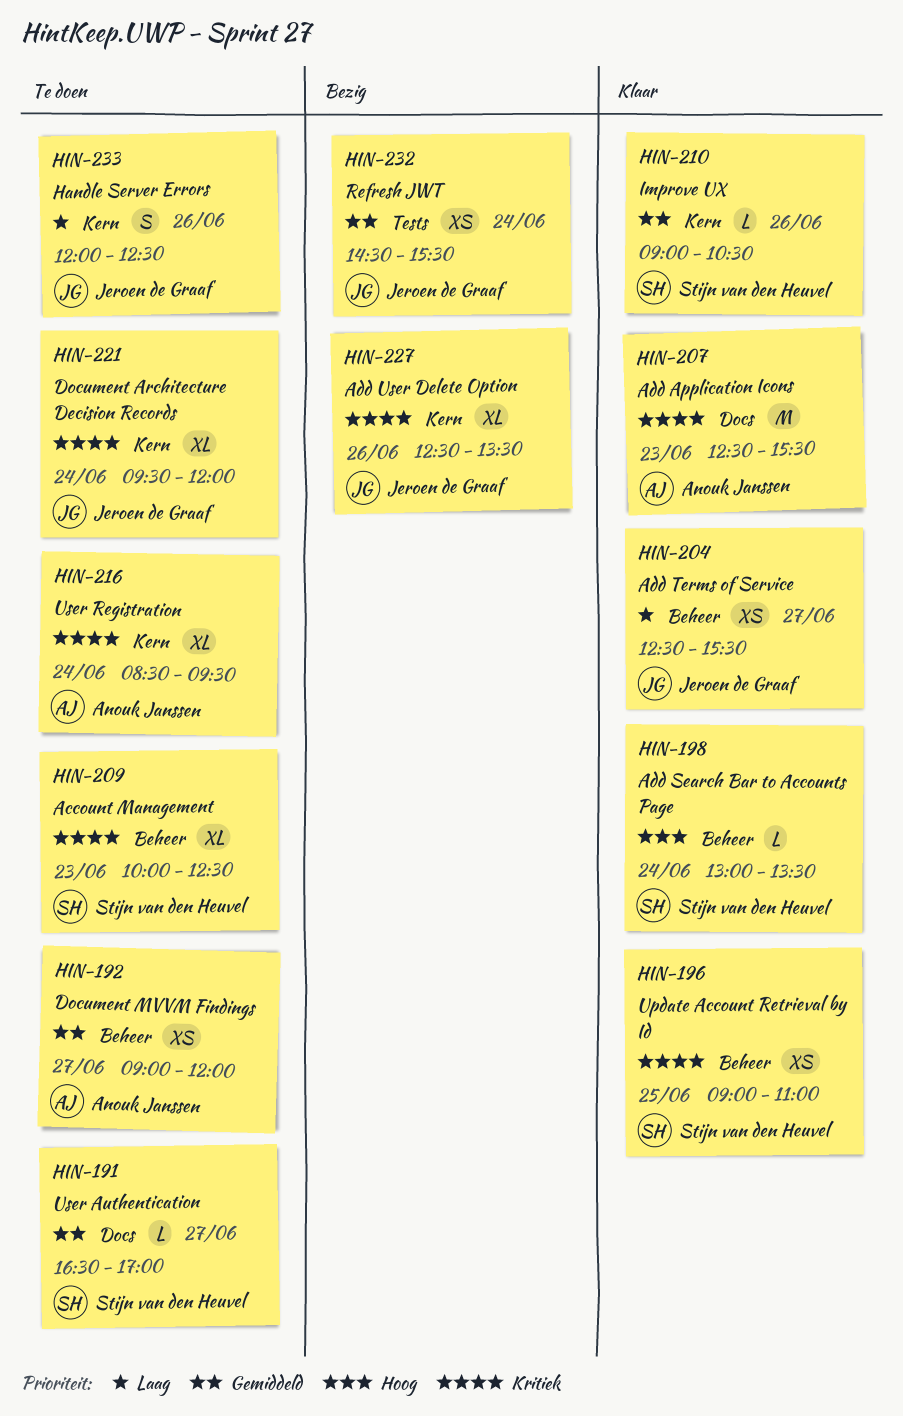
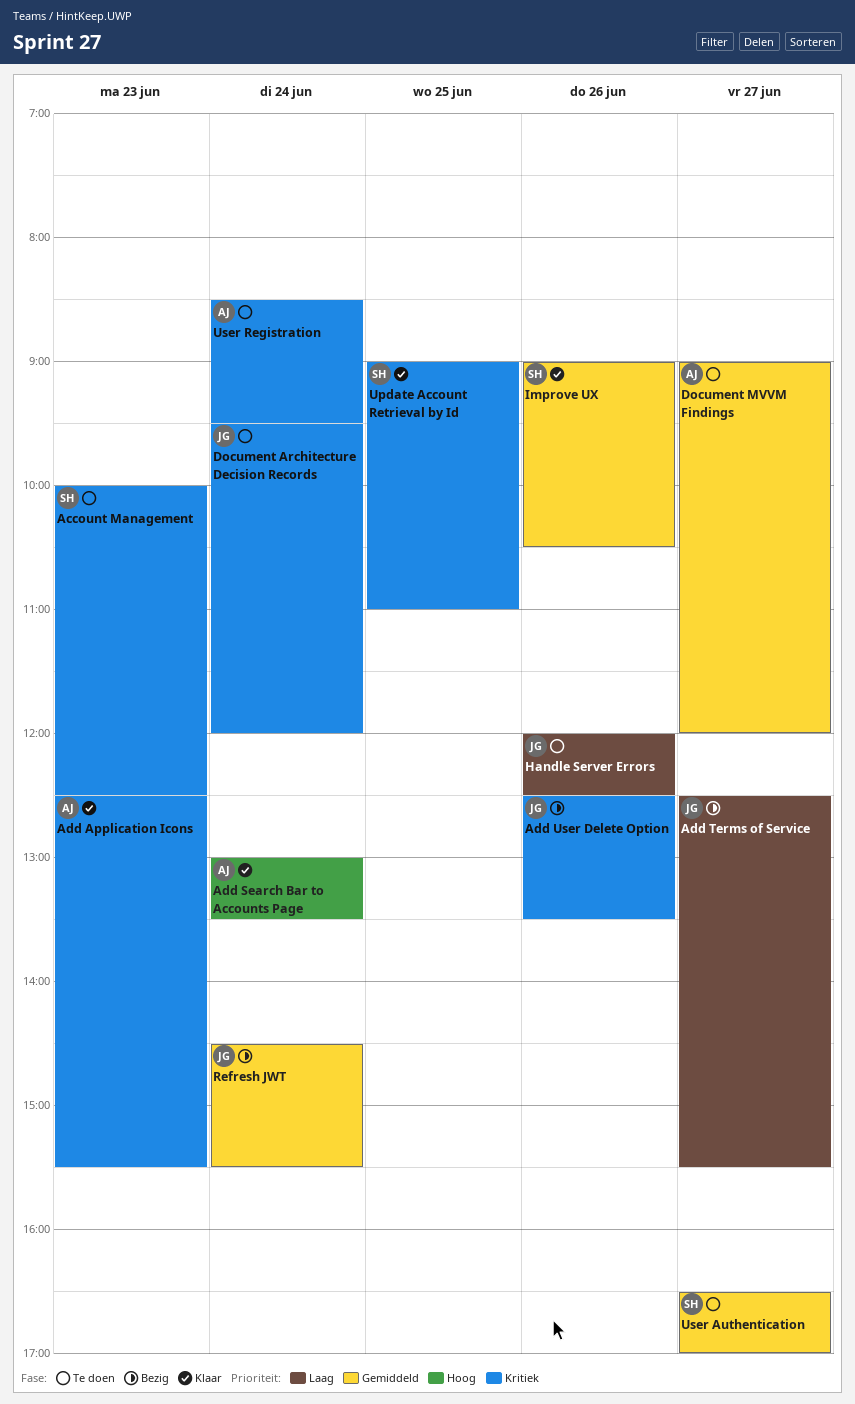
Add Search Bar to Accounts Page, owner: Stijn van den Heuvel -> Anouk Janssen
Add Terms of Service, status: Klaar -> Bezig

